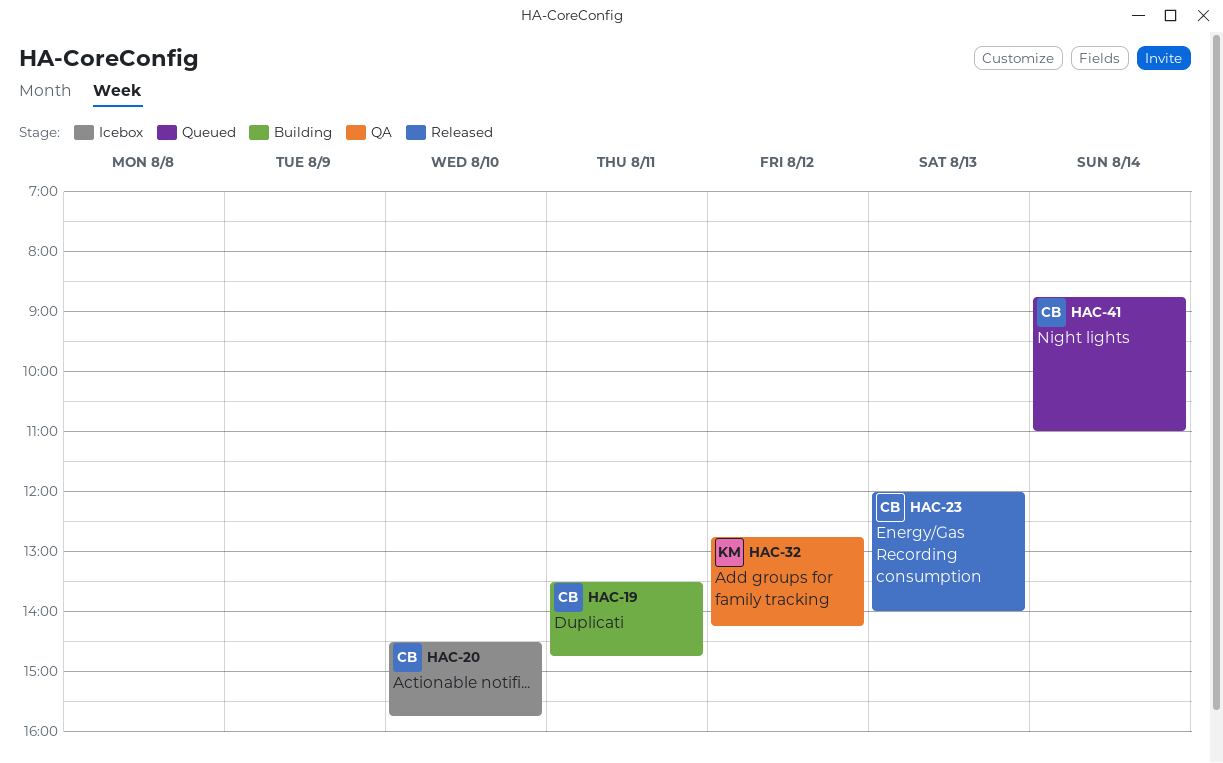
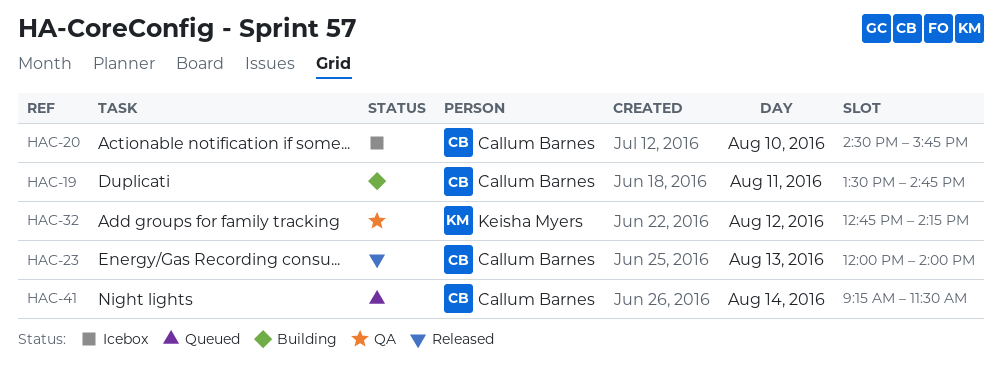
HAC-41, begins: 08:45 -> 09:15
HAC-41, ends: 11:00 -> 11:30

